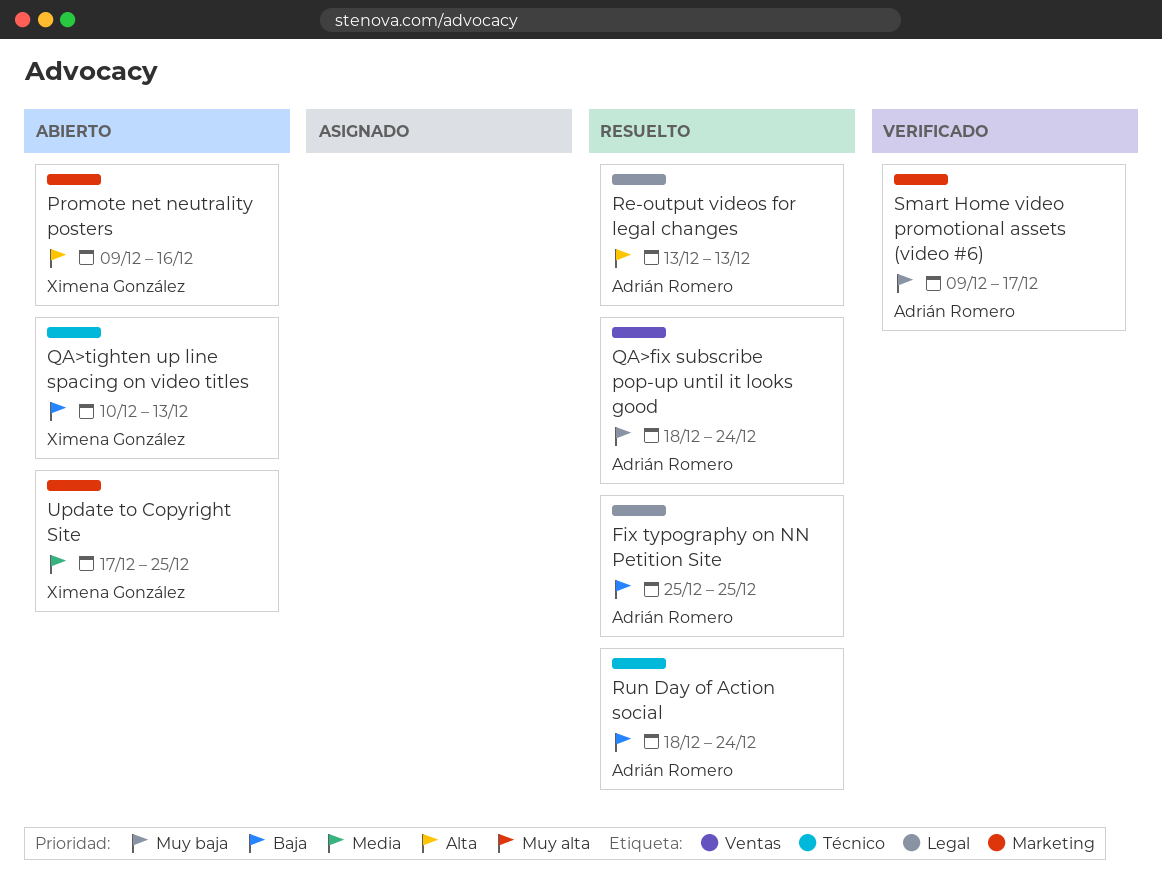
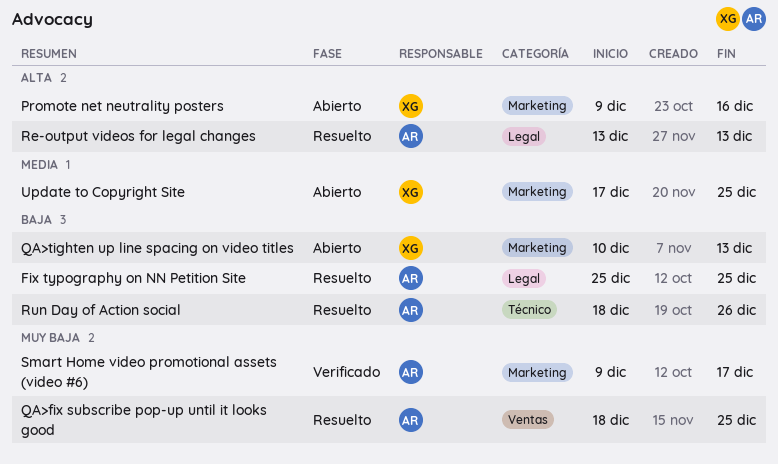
QA>fix subscribe pop-up until it looks good, due: Dec 24 -> Dec 25
QA>tighten up line spacing on video titles, label: Técnico -> Marketing
Run Day of Action social, due: Dec 24 -> Dec 26

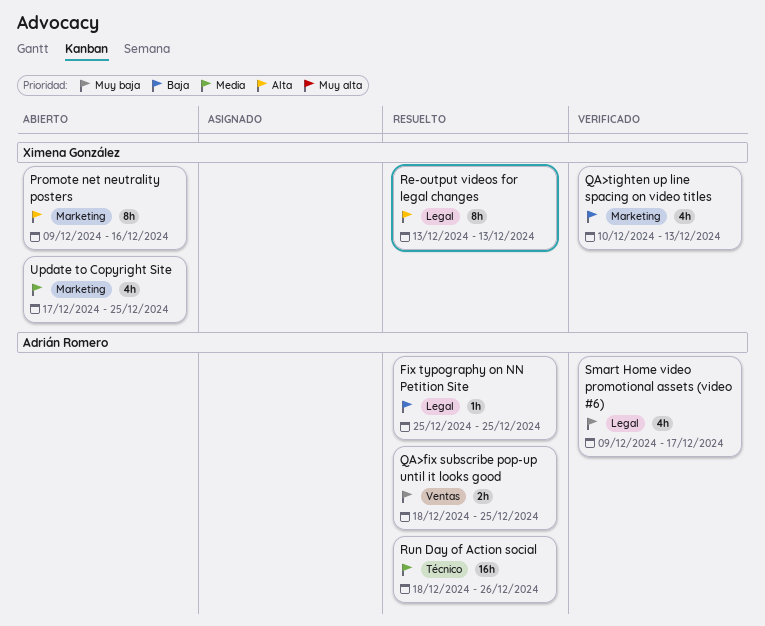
QA>tighten up line spacing on video titles, status: Abierto -> Verificado
Re-output videos for legal changes, owner: Adrián Romero -> Ximena González
Run Day of Action social, priority: Baja -> Media
Smart Home video promotional assets (video #6), label: Marketing -> Legal

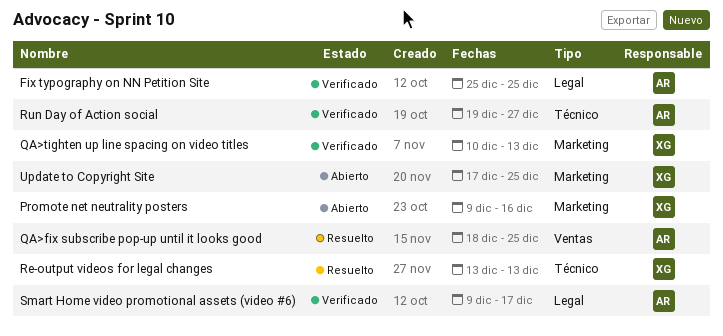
Fix typography on NN Petition Site, status: Resuelto -> Verificado
Re-output videos for legal changes, label: Legal -> Técnico
Run Day of Action social, status: Resuelto -> Verificado
Run Day of Action social, start: Dec 18 -> Dec 19
Run Day of Action social, due: Dec 26 -> Dec 27

